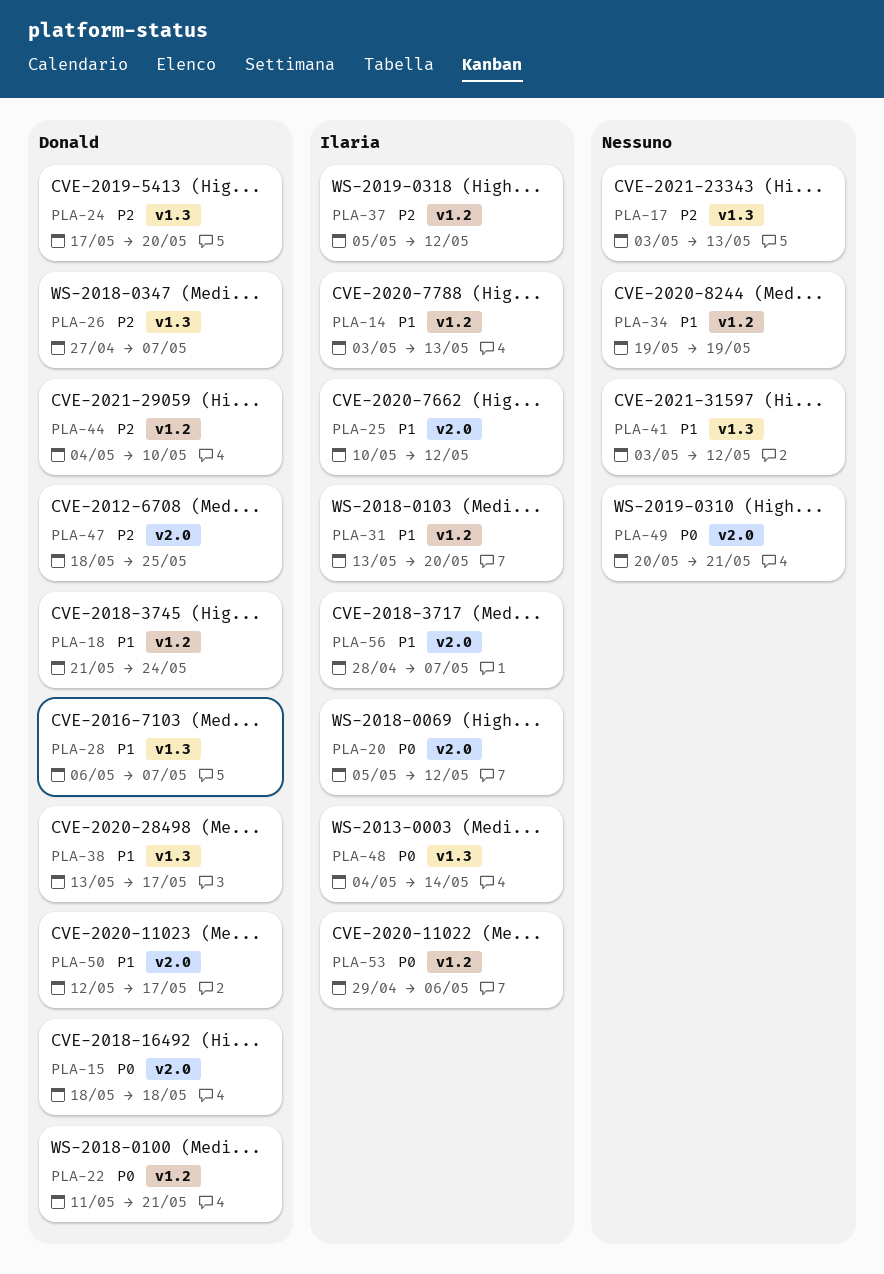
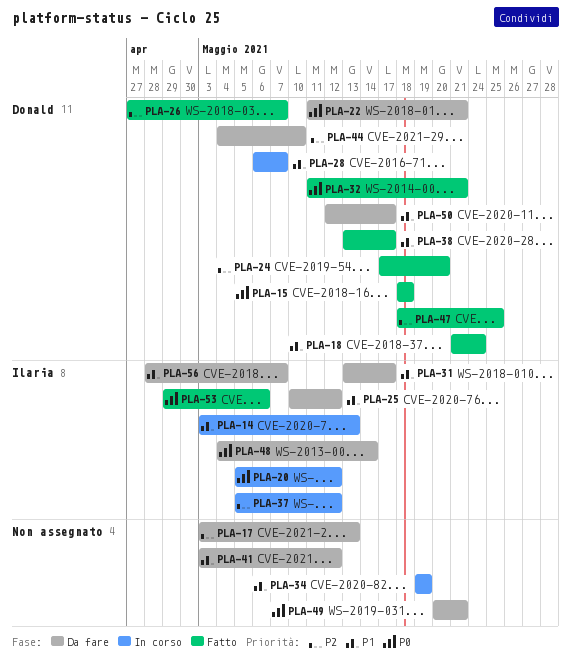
PLA-31, due: May 20 -> May 17
PLA-32: none -> present

